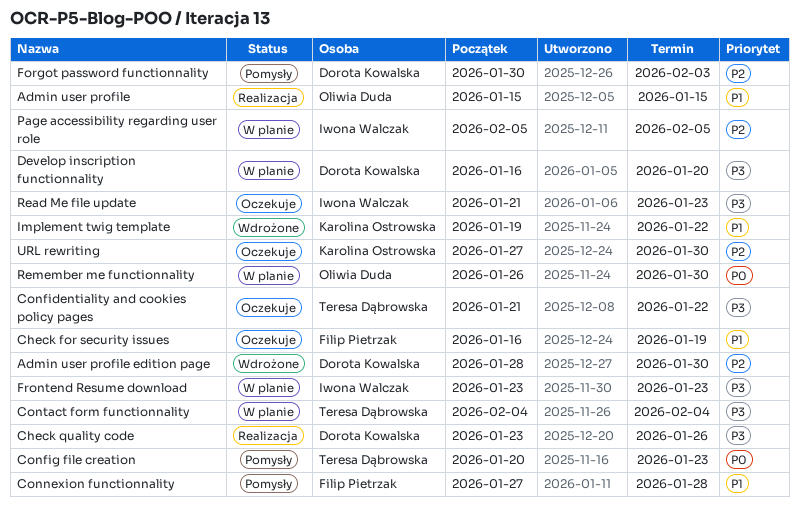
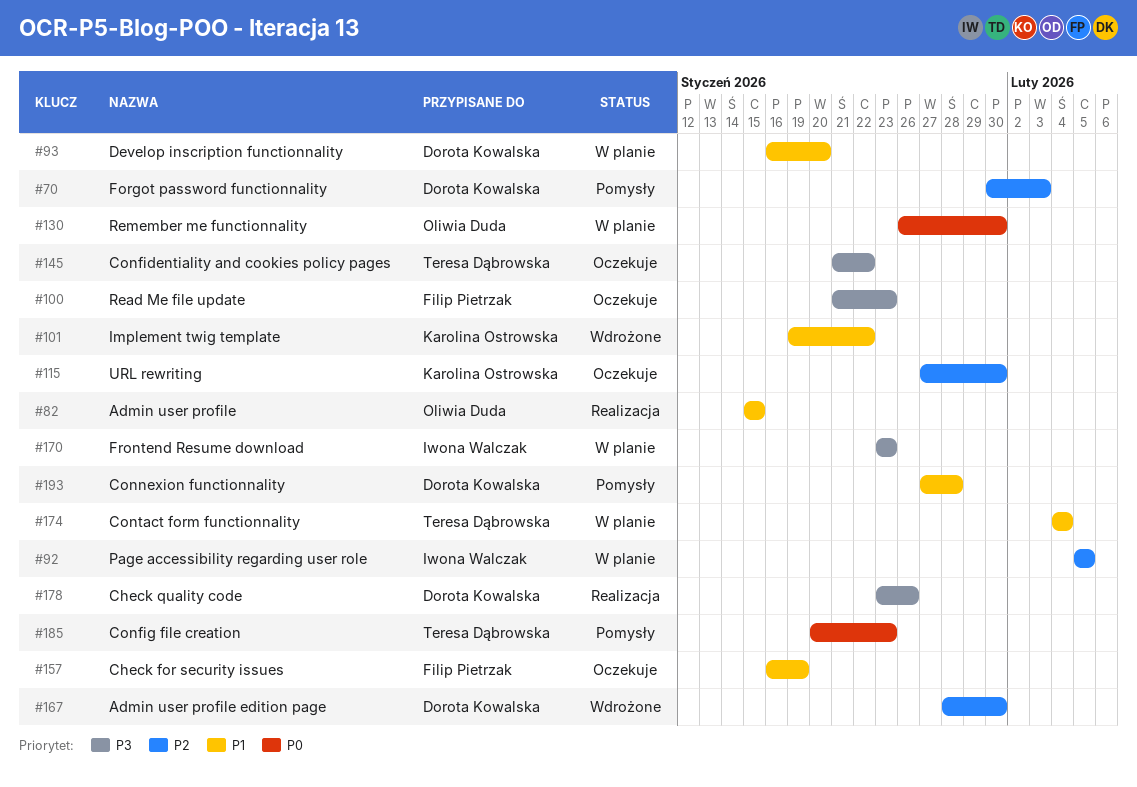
Connexion functionnality, owner: Filip Pietrzak -> Dorota Kowalska
Contact form functionnality, priority: P3 -> P1
Develop inscription functionnality, priority: P3 -> P1
Read Me file update, owner: Iwona Walczak -> Filip Pietrzak

